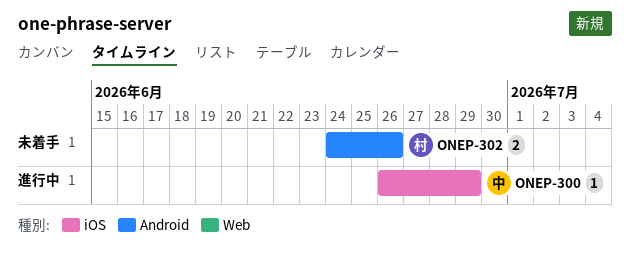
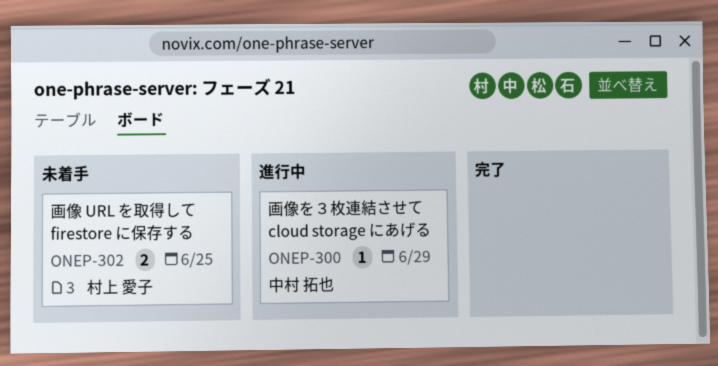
ONEP-302, due: Jun 26 -> Jun 25

